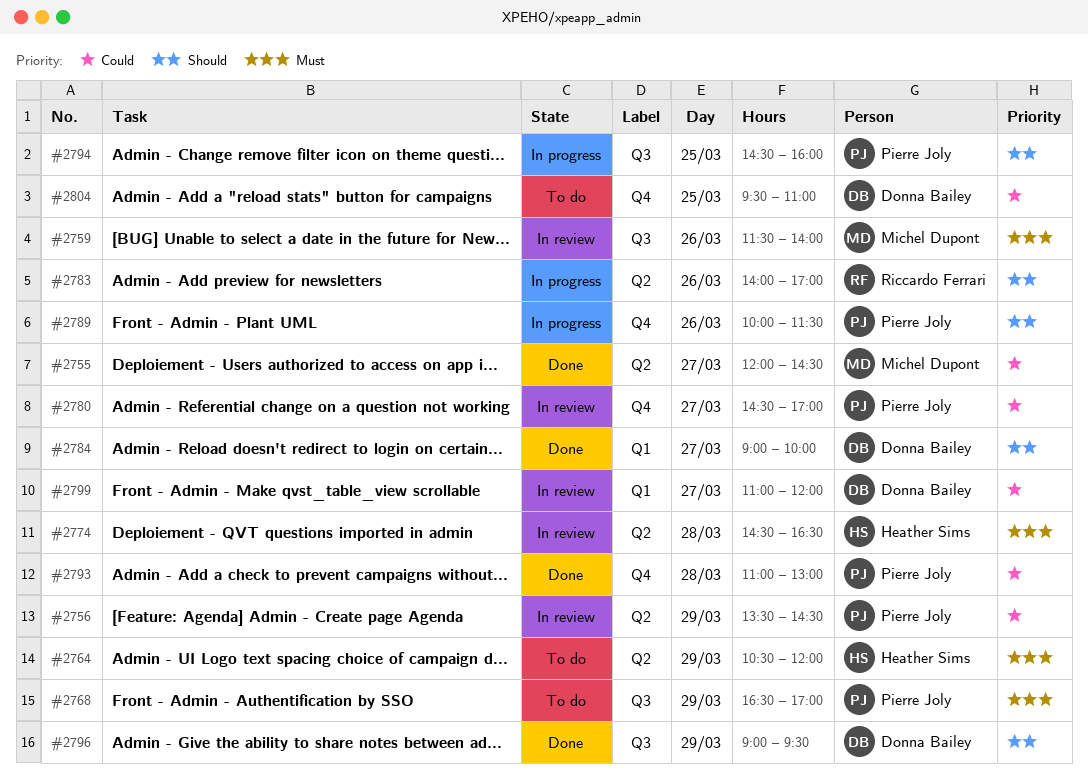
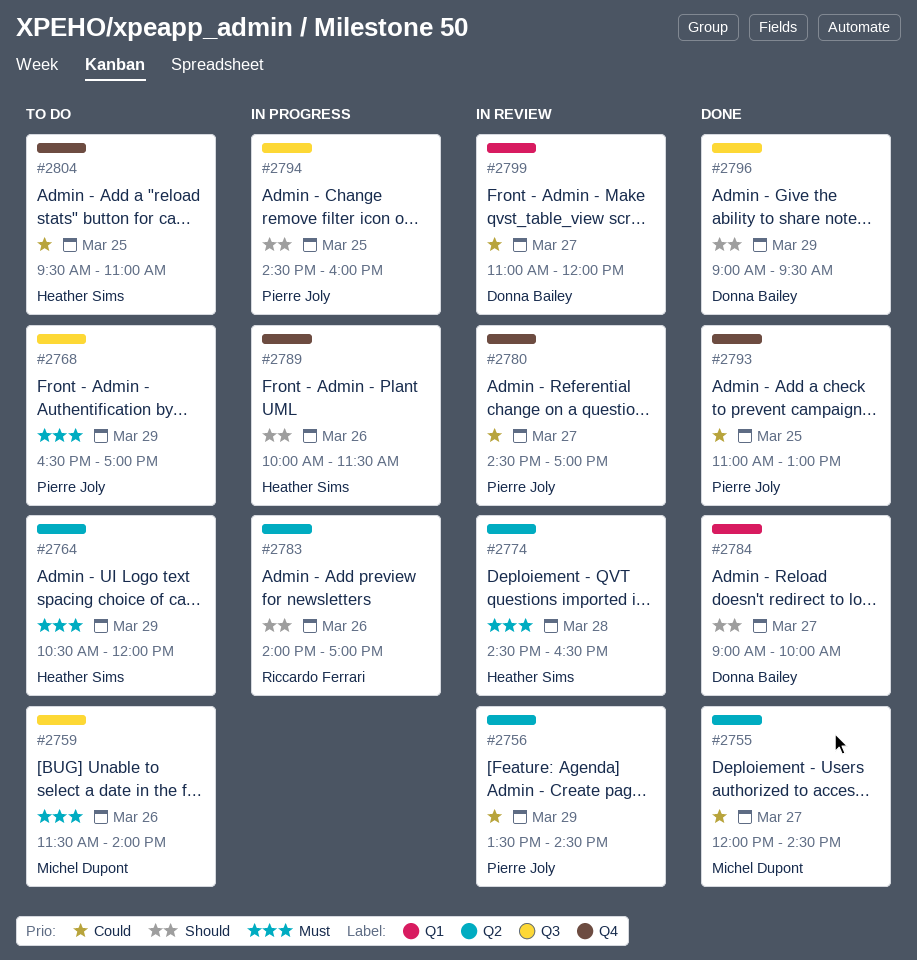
#2759, status: In review -> To do
#2789, owner: Pierre Joly -> Heather Sims
#2793, day: Mar 28 -> Mar 25
#2804, owner: Donna Bailey -> Heather Sims

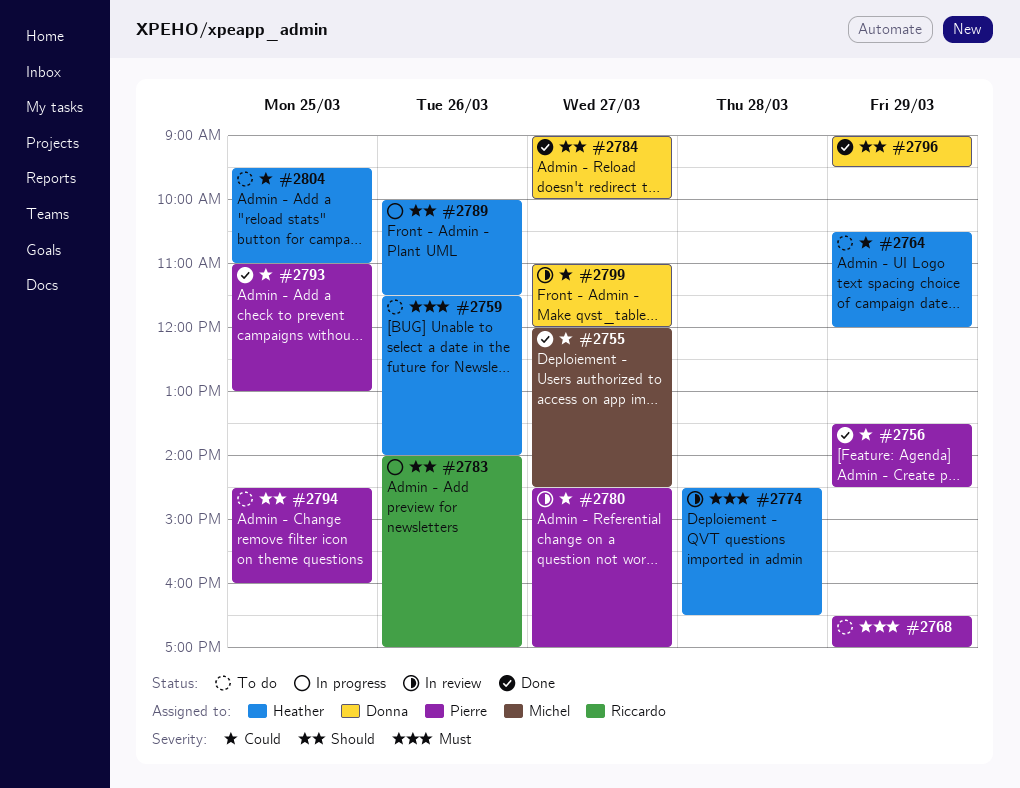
#2756, status: In review -> Done
#2759, owner: Michel Dupont -> Heather Sims
#2764, priority: Must -> Could
#2794, status: In progress -> To do

